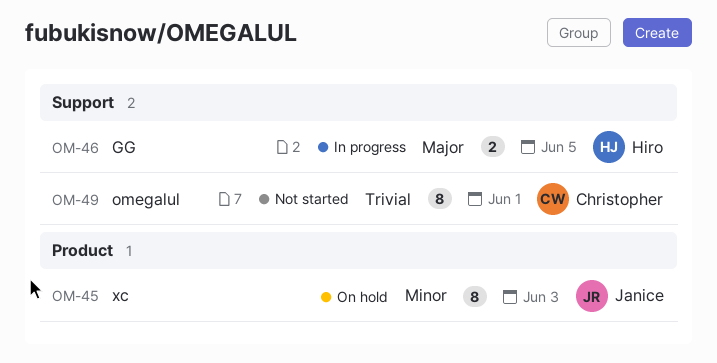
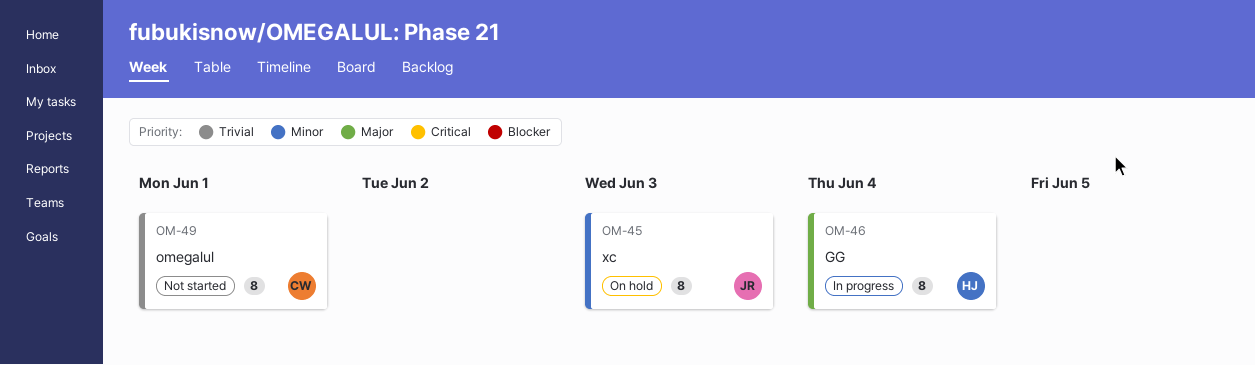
OM-46, estimate: 2 -> 8
OM-46, due: Jun 5 -> Jun 4

